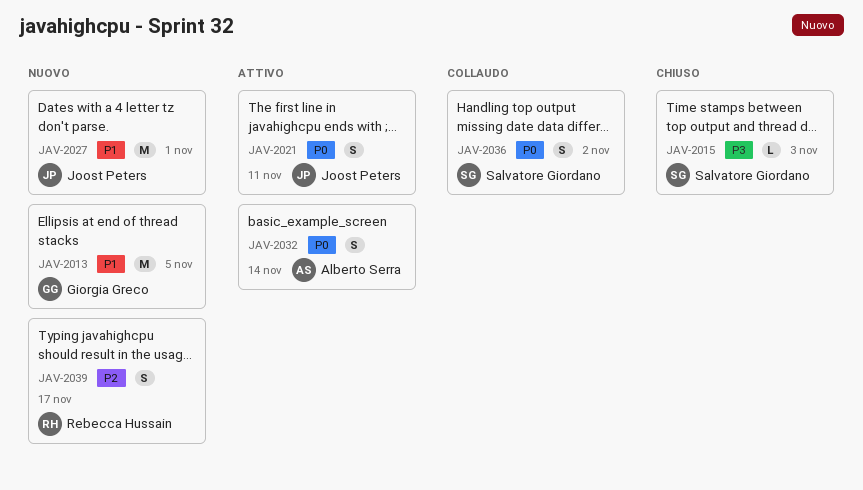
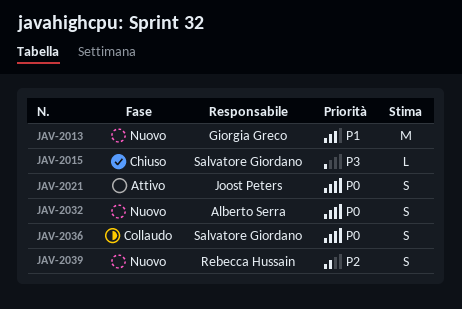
JAV-2027: present -> none
JAV-2032, status: Attivo -> Nuovo

